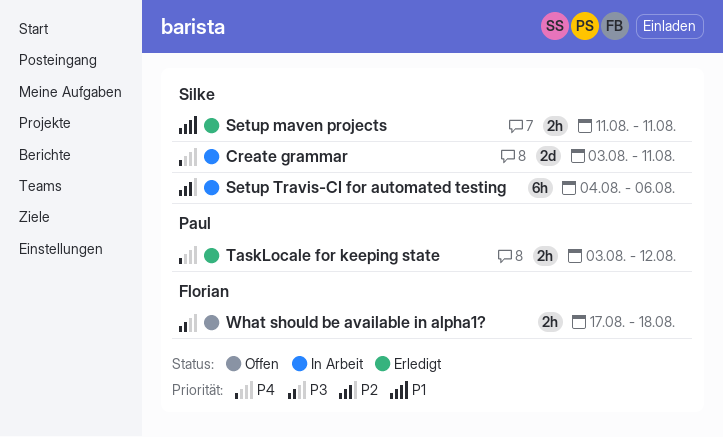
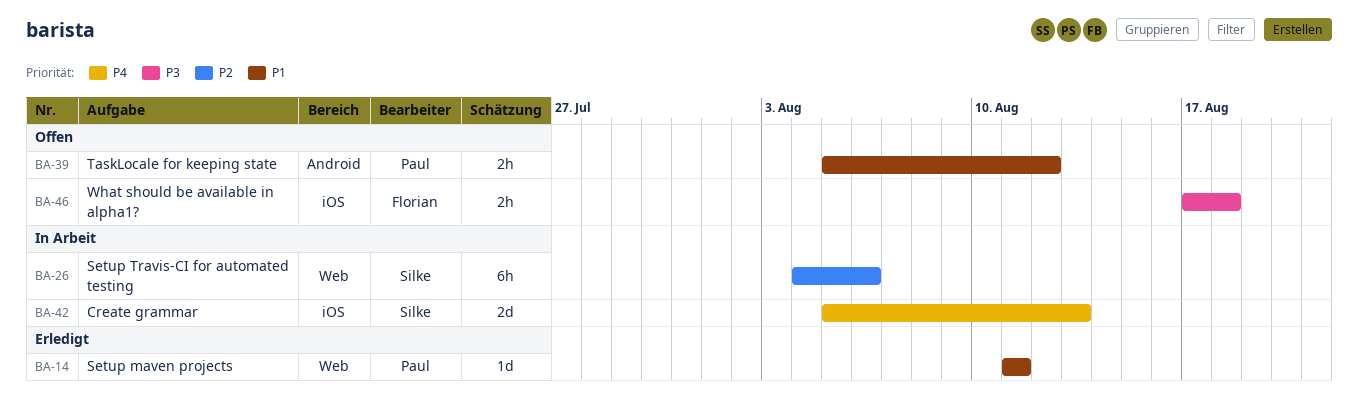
Create grammar, start: Aug 3 -> Aug 5
Create grammar, due: Aug 11 -> Aug 13
Setup maven projects, owner: Silke -> Paul
Setup maven projects, estimate: 2h -> 1d
TaskLocale for keeping state, status: Erledigt -> Offen
TaskLocale for keeping state, priority: P4 -> P1
TaskLocale for keeping state, start: Aug 3 -> Aug 5

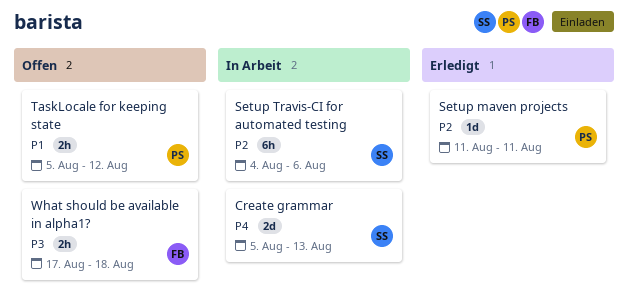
Setup maven projects, priority: P1 -> P2

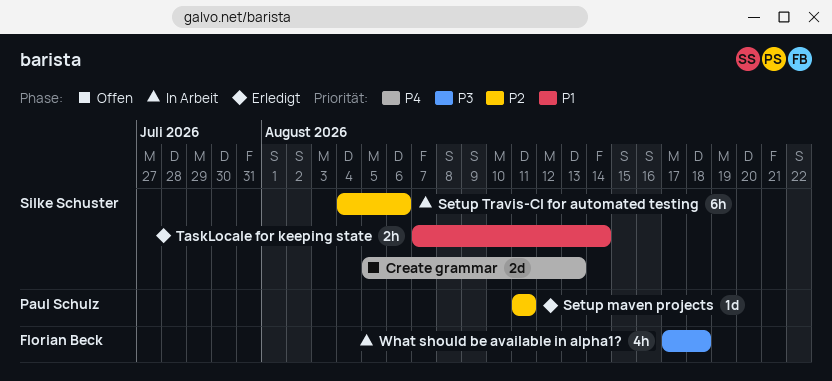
Create grammar, status: In Arbeit -> Offen
TaskLocale for keeping state, status: Offen -> Erledigt
TaskLocale for keeping state, owner: Paul Schulz -> Silke Schuster
TaskLocale for keeping state, start: Aug 5 -> Aug 7
TaskLocale for keeping state, due: Aug 12 -> Aug 14
What should be available in alpha1?, status: Offen -> In Arbeit
What should be available in alpha1?, estimate: 2h -> 4h

